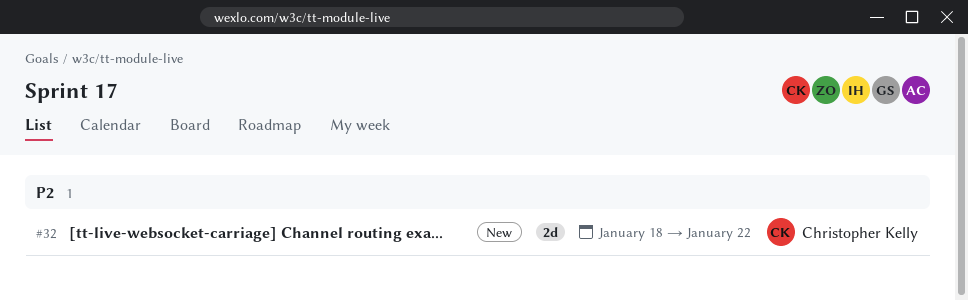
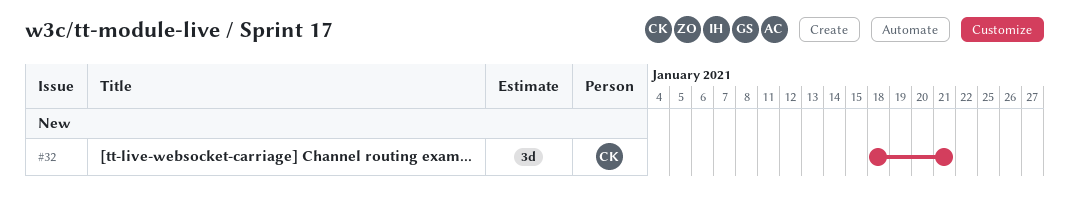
#32, estimate: 2d -> 3d
#32, due: Jan 22 -> Jan 21

